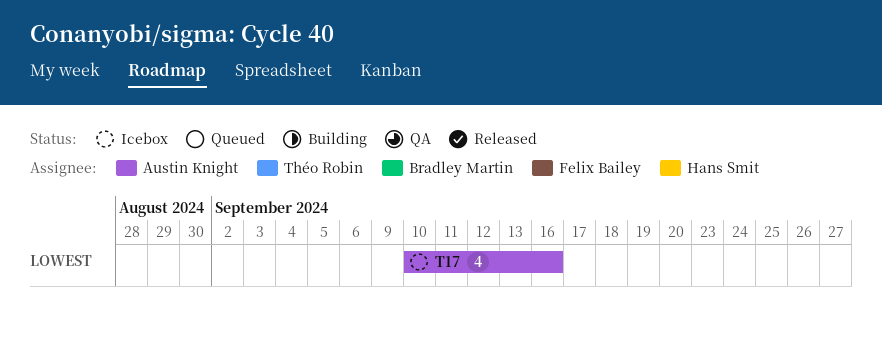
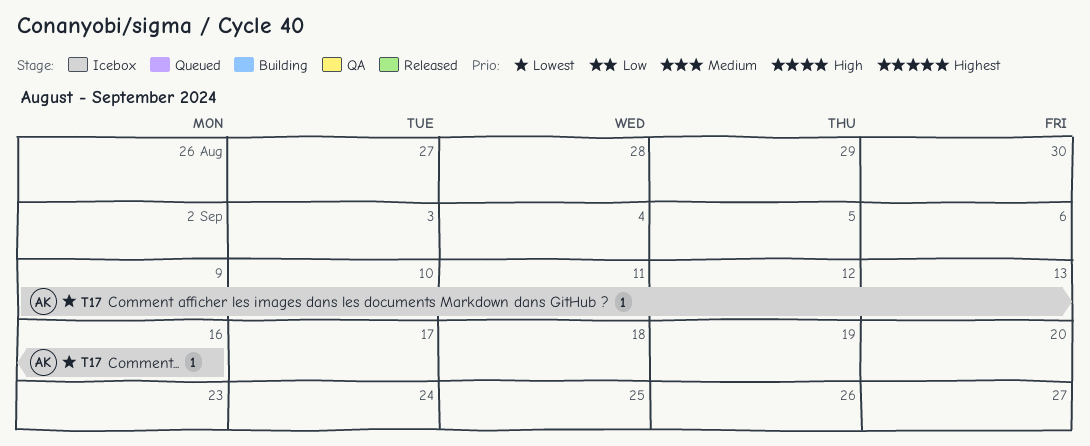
T17, estimate: 4 -> 1
T17, start: Sep 10 -> Sep 9

